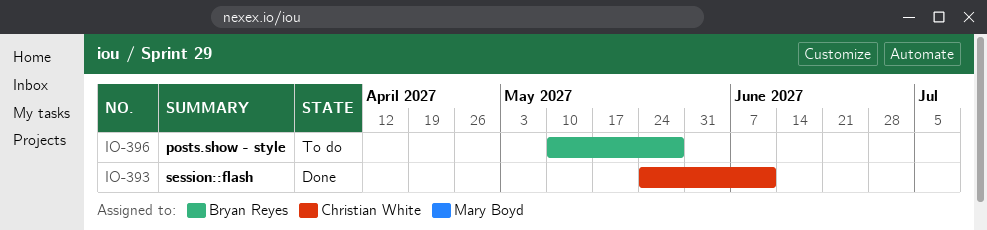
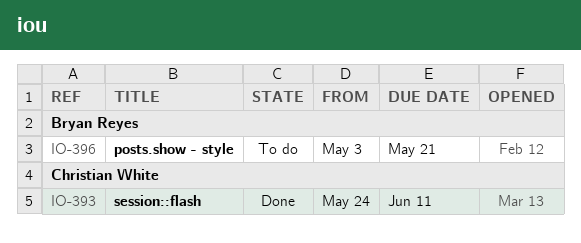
IO-396, start: May 10 -> May 3
IO-396, due: May 28 -> May 21

